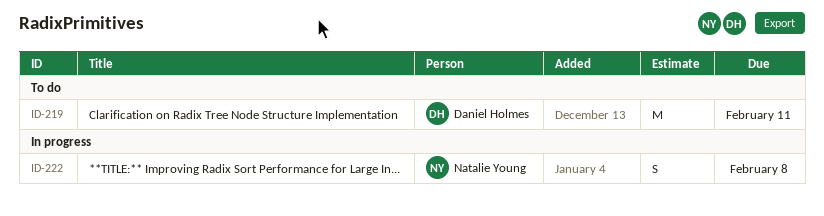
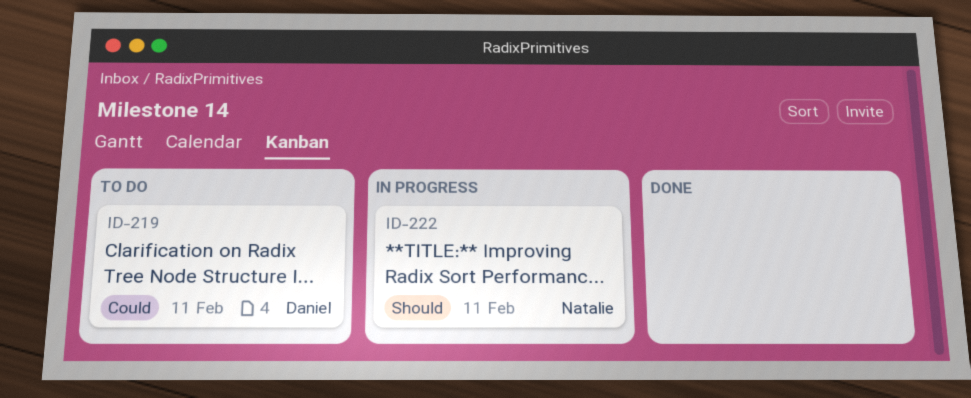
ID-222, due: Feb 8 -> Feb 11

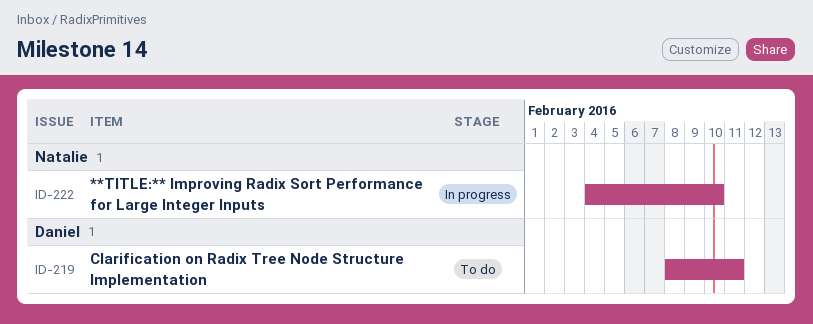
ID-222, due: Feb 11 -> Feb 10

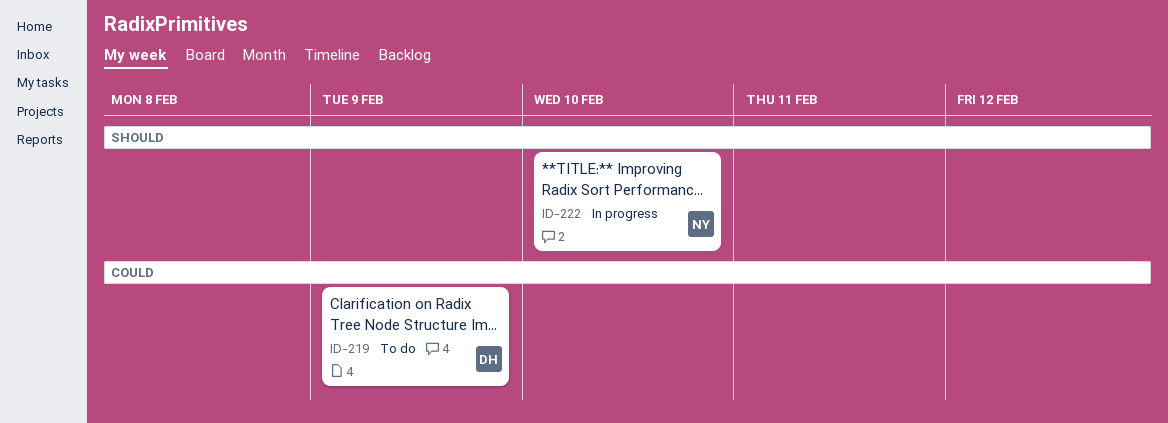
ID-219, due: Feb 11 -> Feb 9

